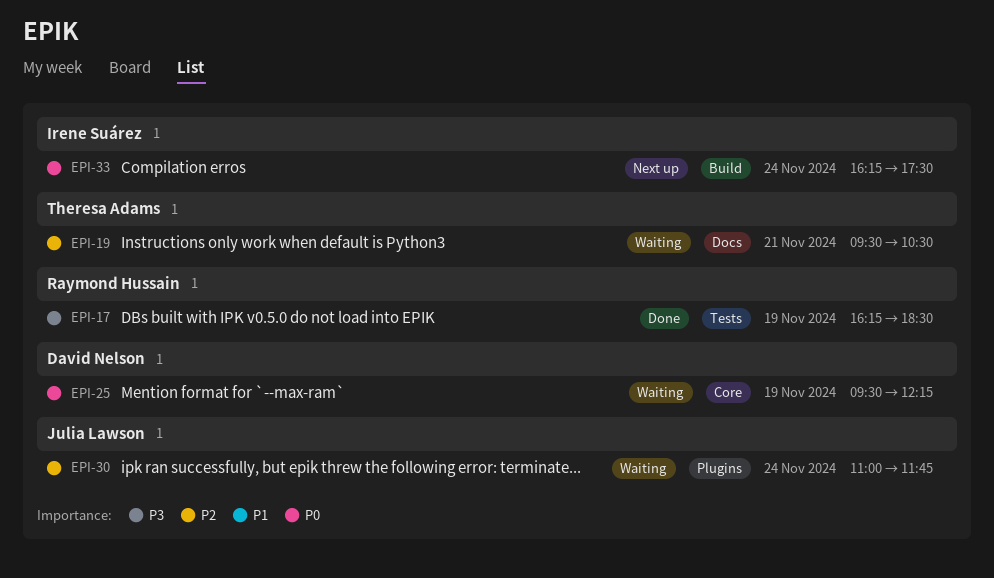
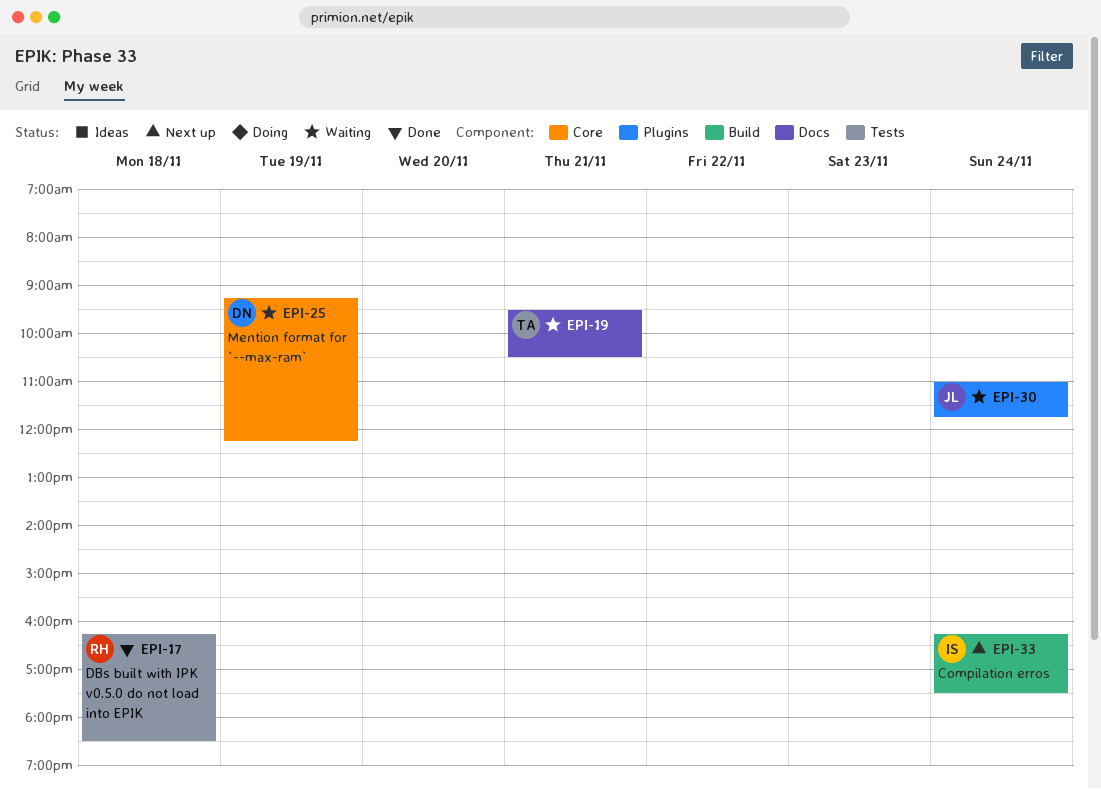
EPI-17, day: Nov 19 -> Nov 18
EPI-25, begins: 09:30 -> 09:15

